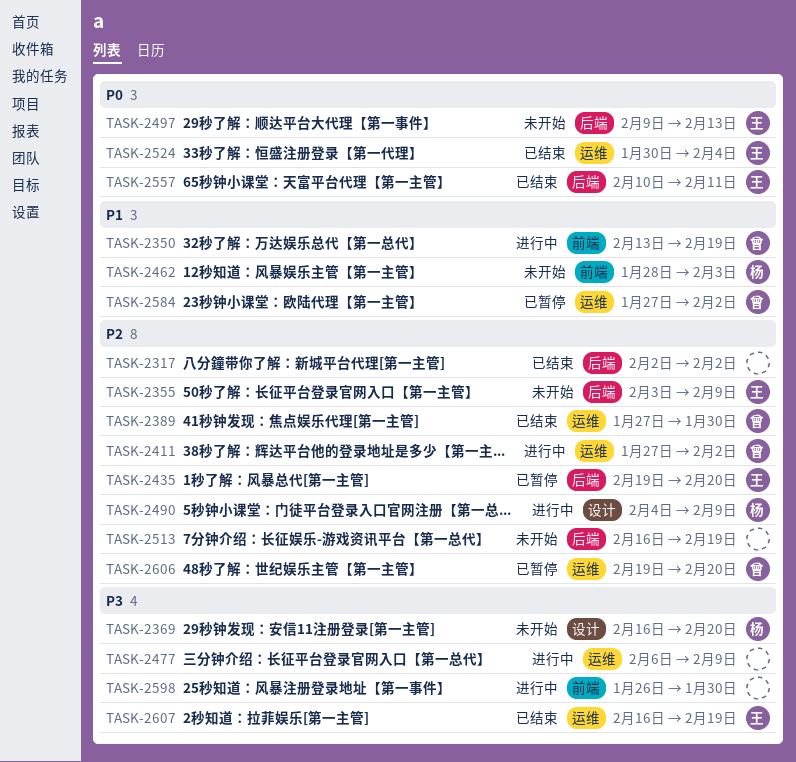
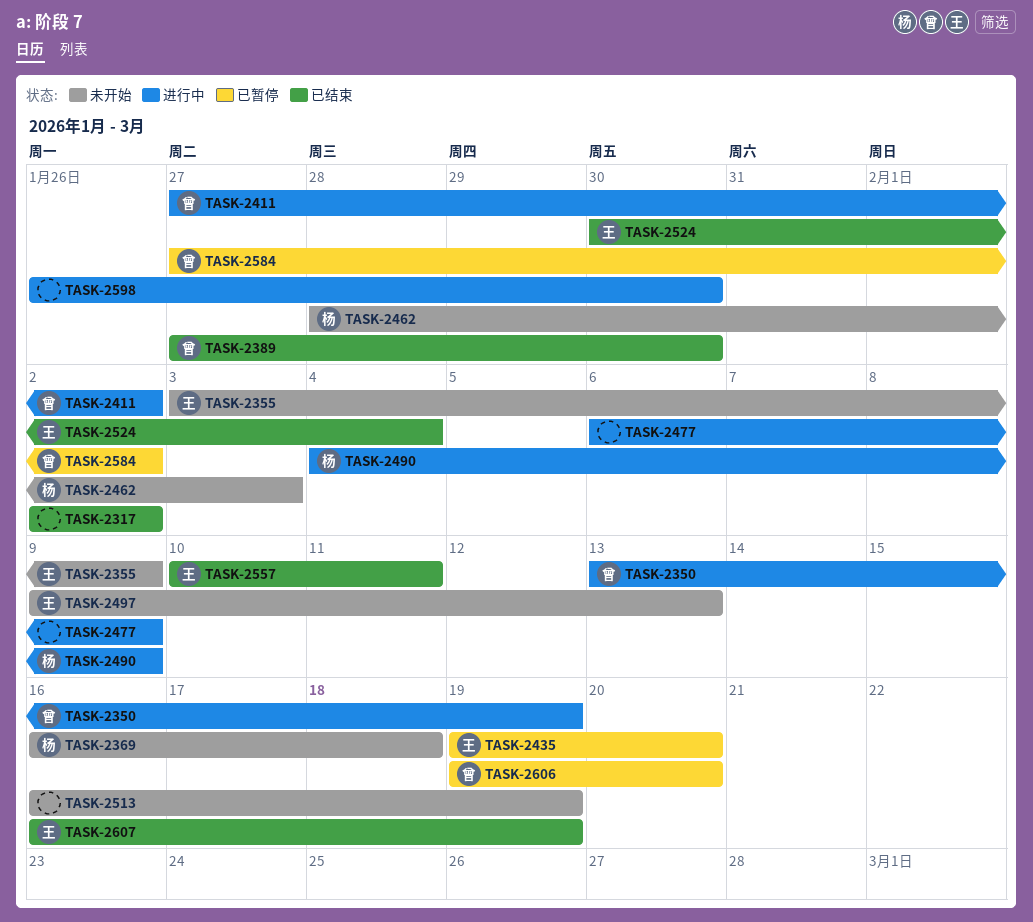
TASK-2369, due: Feb 20 -> Feb 18

